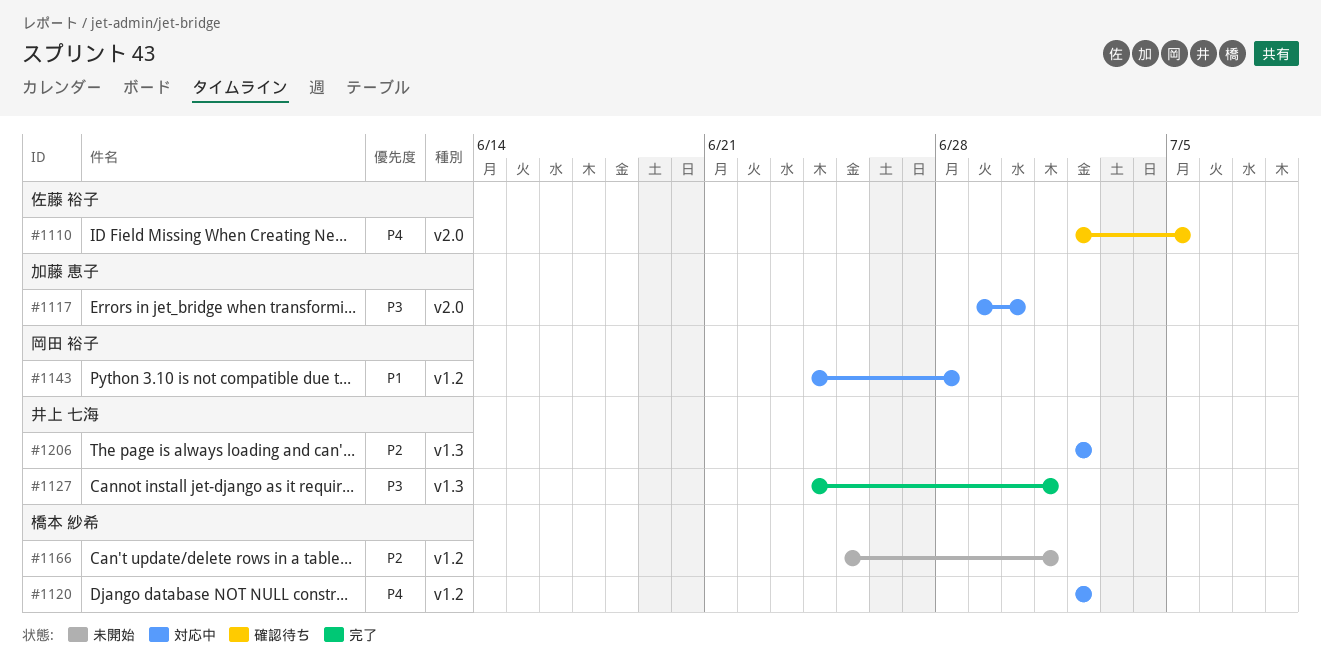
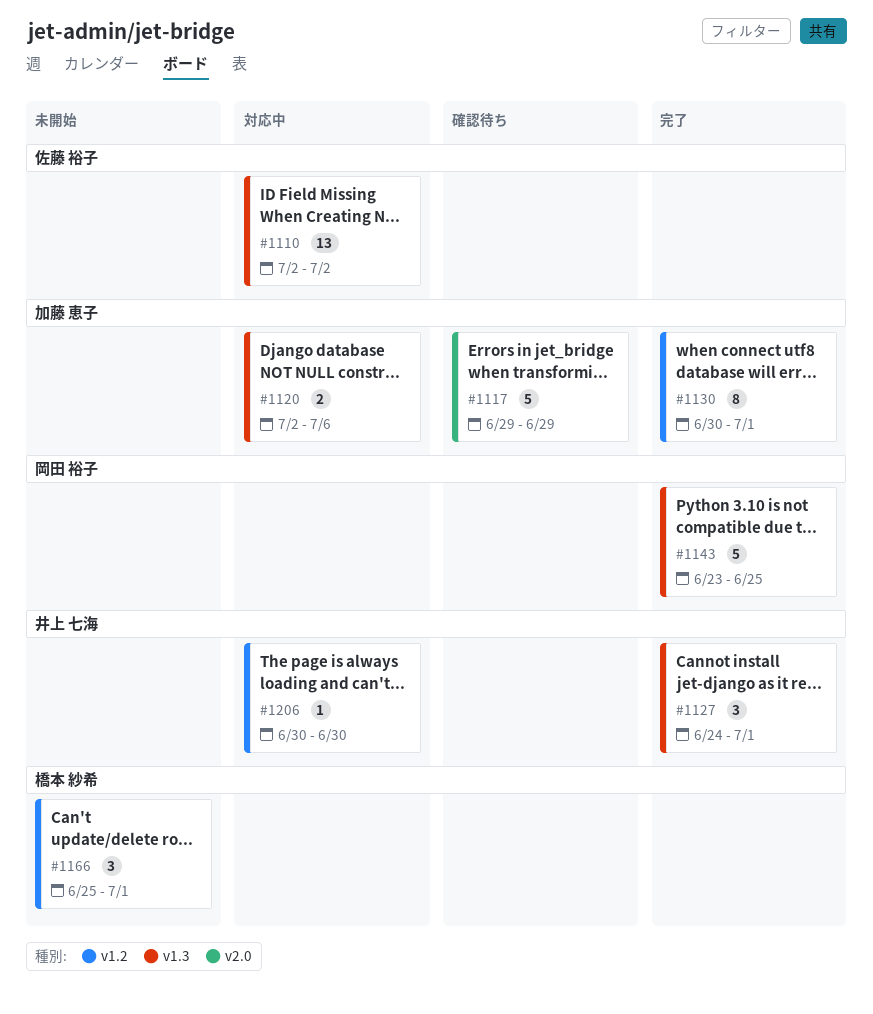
#1110, status: 確認待ち -> 対応中
#1110, label: v2.0 -> v1.3
#1110, due: Jul 5 -> Jul 2
#1117, status: 対応中 -> 確認待ち
#1117, due: Jun 30 -> Jun 29
#1120, owner: 橋本 紗希 -> 加藤 恵子
#1120, label: v1.2 -> v1.3
#1120, due: Jul 2 -> Jul 6
#1130: none -> present
#1143, status: 対応中 -> 完了
#1143, label: v1.2 -> v1.3
#1143, start: Jun 24 -> Jun 23
#1143, due: Jun 28 -> Jun 25
#1206, label: v1.3 -> v1.2
#1206, start: Jul 2 -> Jun 30
#1206, due: Jul 2 -> Jun 30

